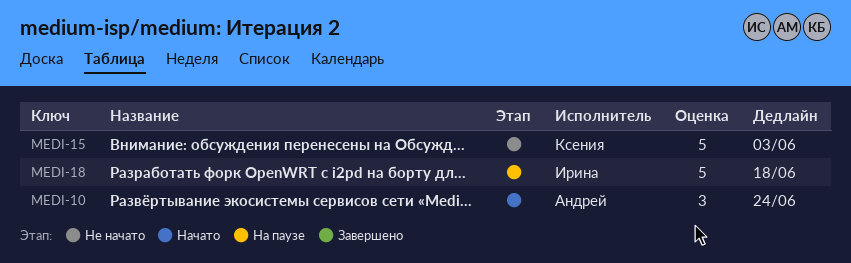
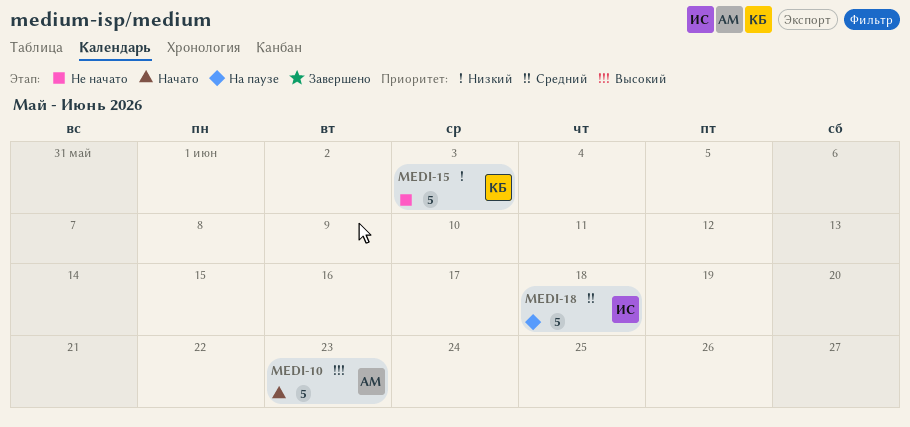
MEDI-10, estimate: 3 -> 5
MEDI-10, due: Jun 24 -> Jun 23

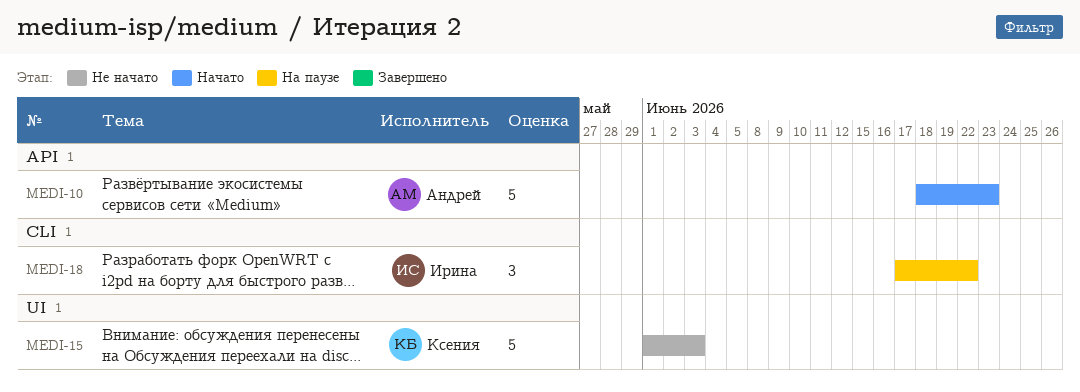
MEDI-18, estimate: 5 -> 3
MEDI-18, due: Jun 18 -> Jun 22

